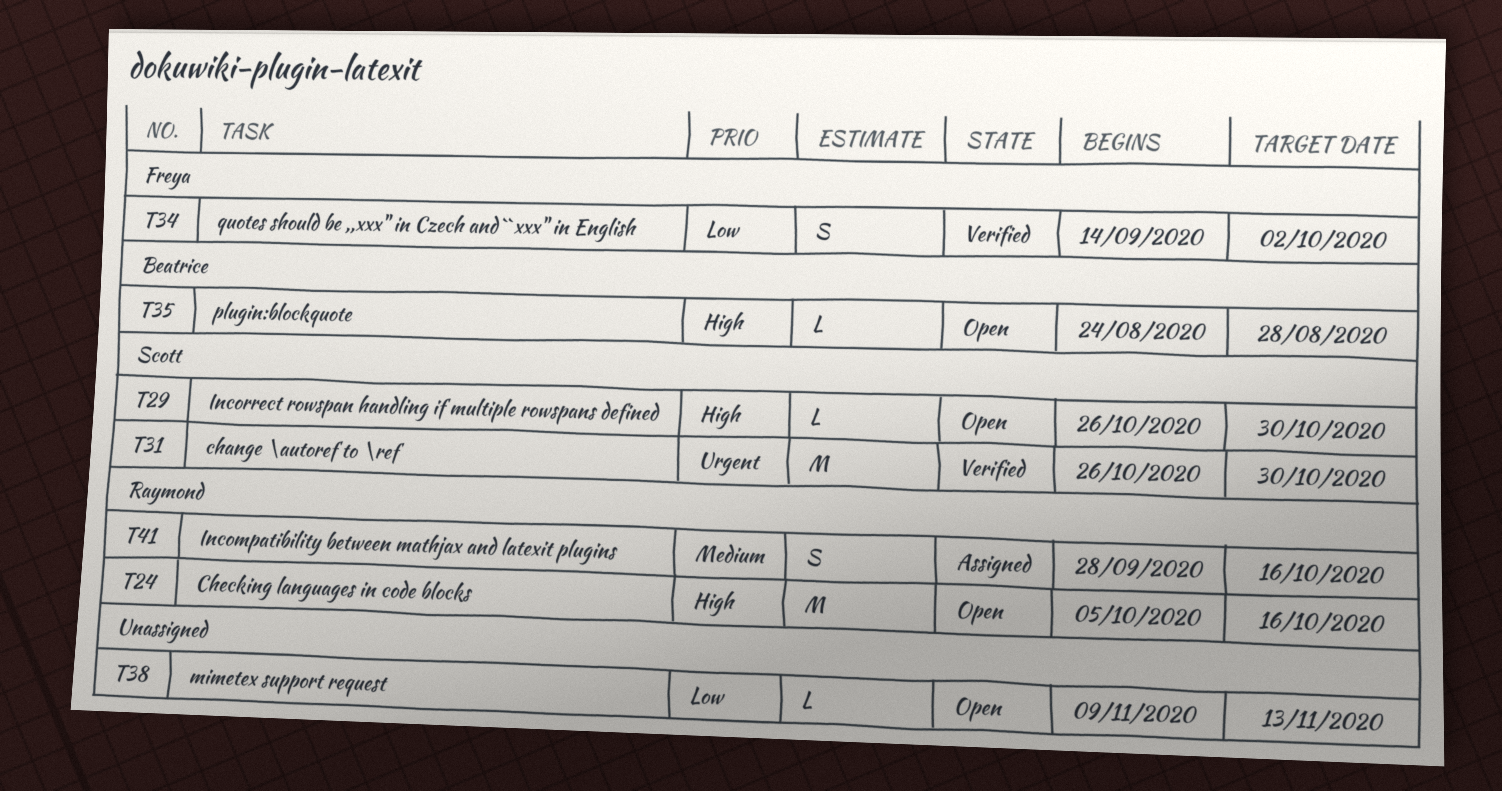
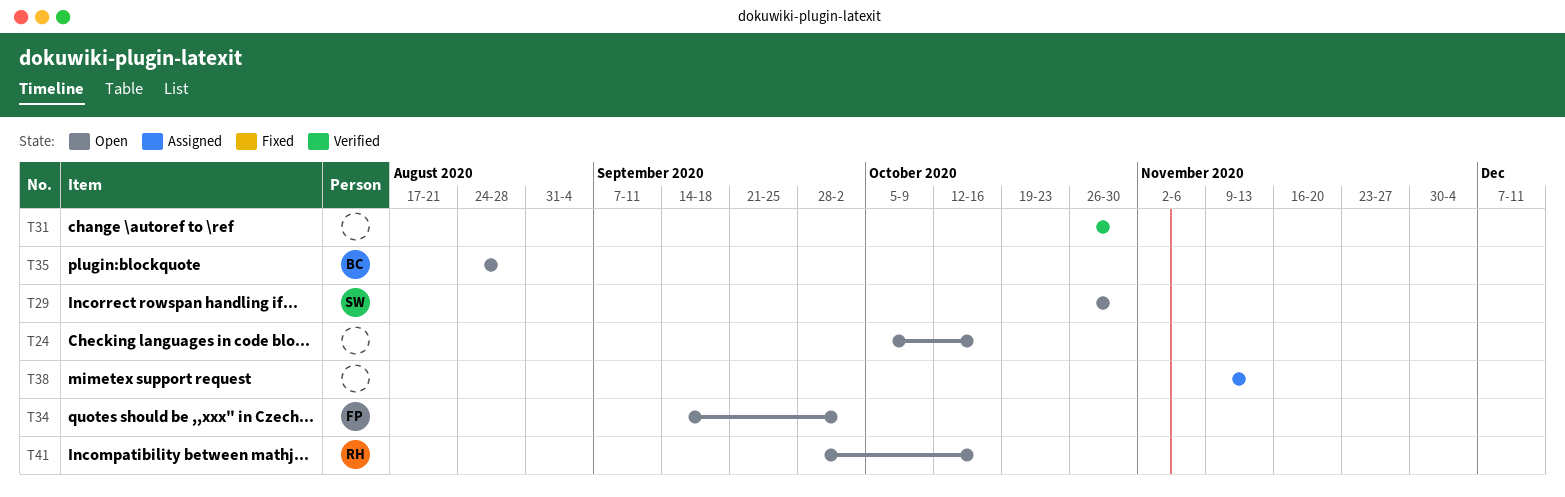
T24, owner: Raymond -> none
T31, owner: Scott -> none
T34, status: Verified -> Open
T38, status: Open -> Assigned
T41, status: Assigned -> Open

